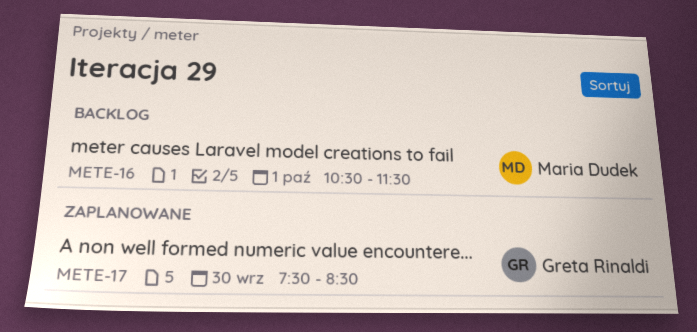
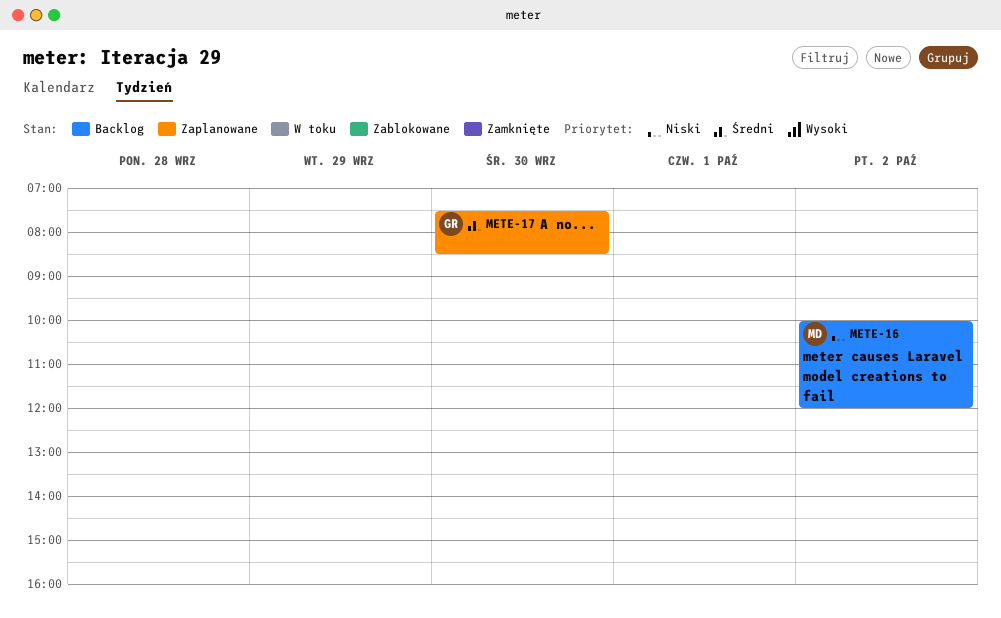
METE-16, day: Oct 1 -> Oct 2
METE-16, begins: 10:30 -> 10:00
METE-16, ends: 11:30 -> 12:00

